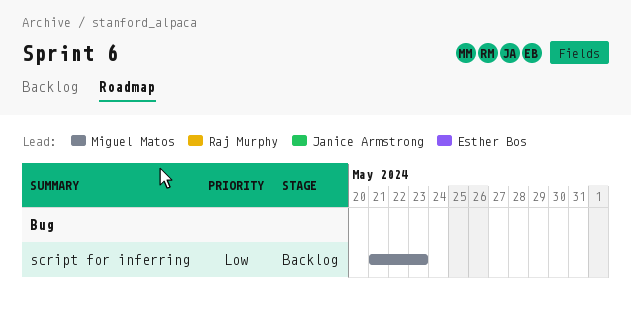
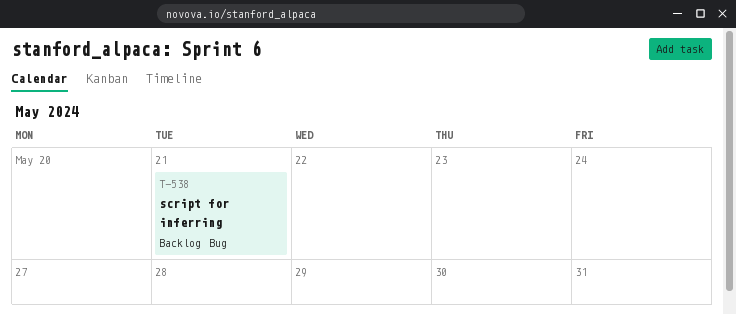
script for inferring, due: May 23 -> May 21

